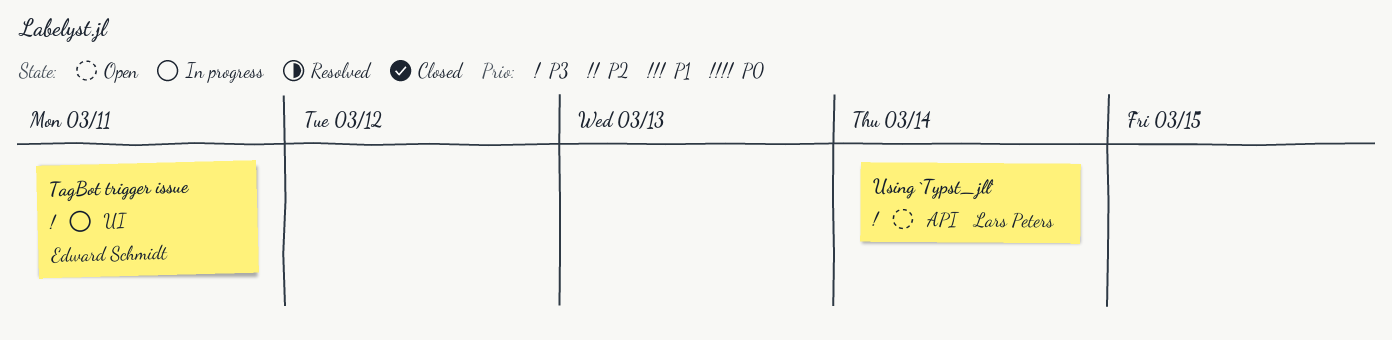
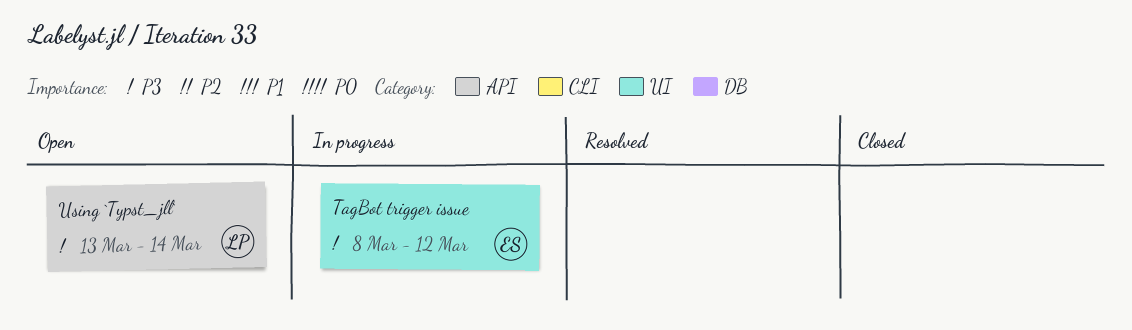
TagBot trigger issue, due: Mar 11 -> Mar 12

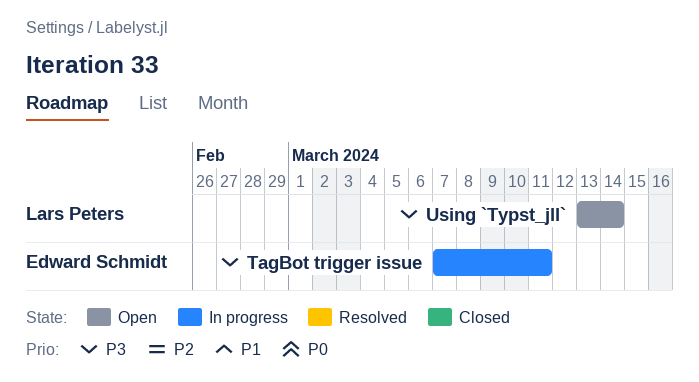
TagBot trigger issue, start: Mar 8 -> Mar 7
TagBot trigger issue, due: Mar 12 -> Mar 11

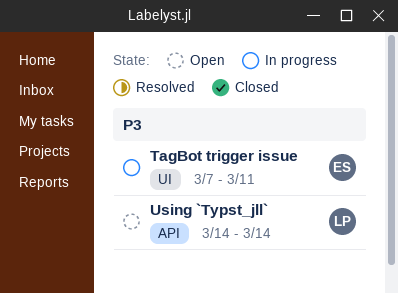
Using `Typst_jll`, start: Mar 13 -> Mar 14

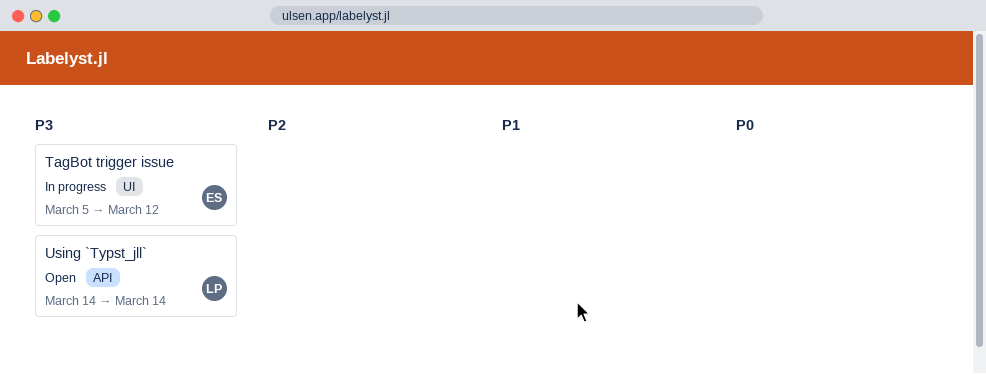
TagBot trigger issue, start: Mar 7 -> Mar 5
TagBot trigger issue, due: Mar 11 -> Mar 12

